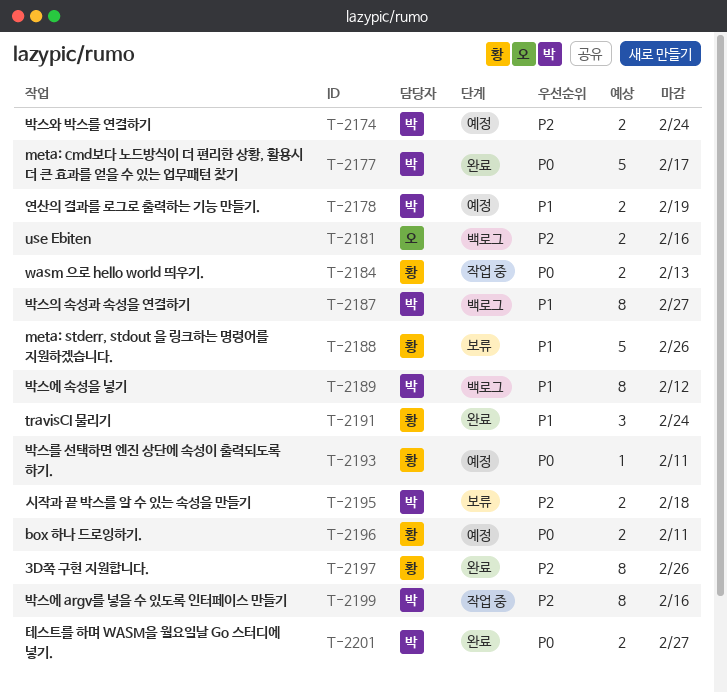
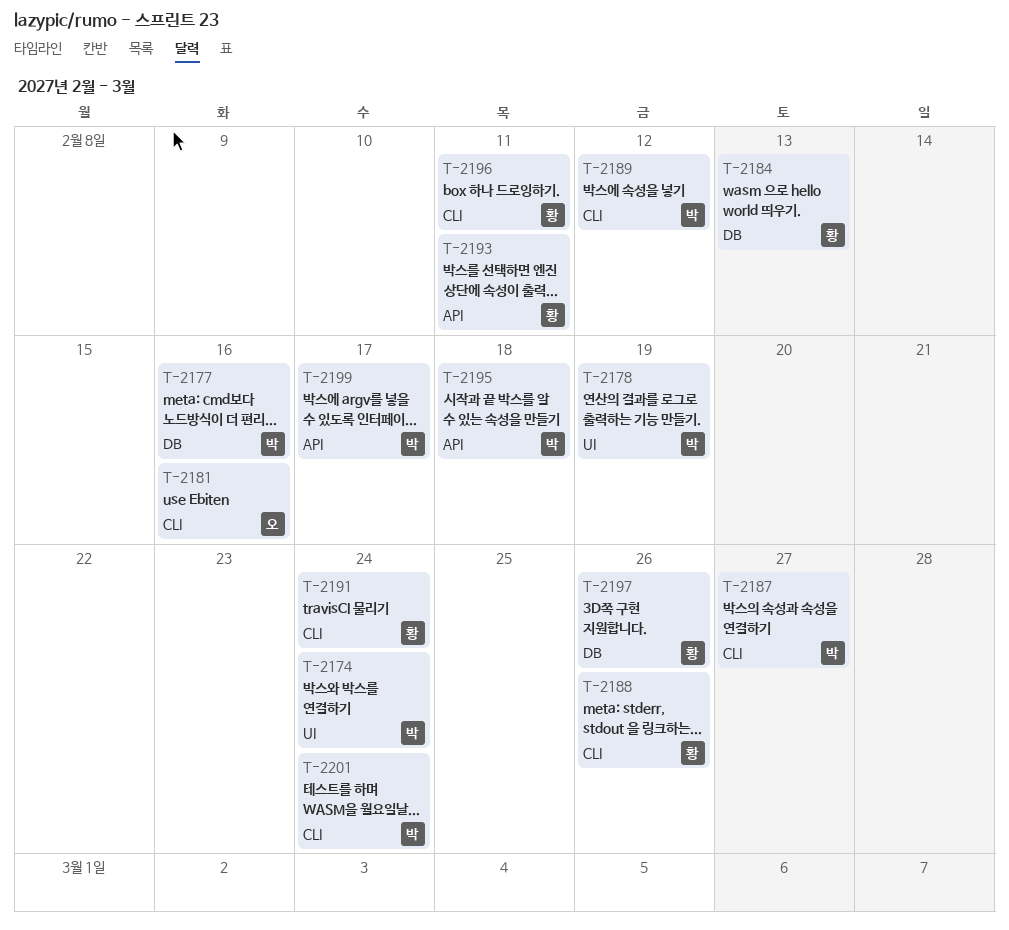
T-2177, due: Feb 17 -> Feb 16
T-2199, due: Feb 16 -> Feb 17
T-2201, due: Feb 27 -> Feb 24

